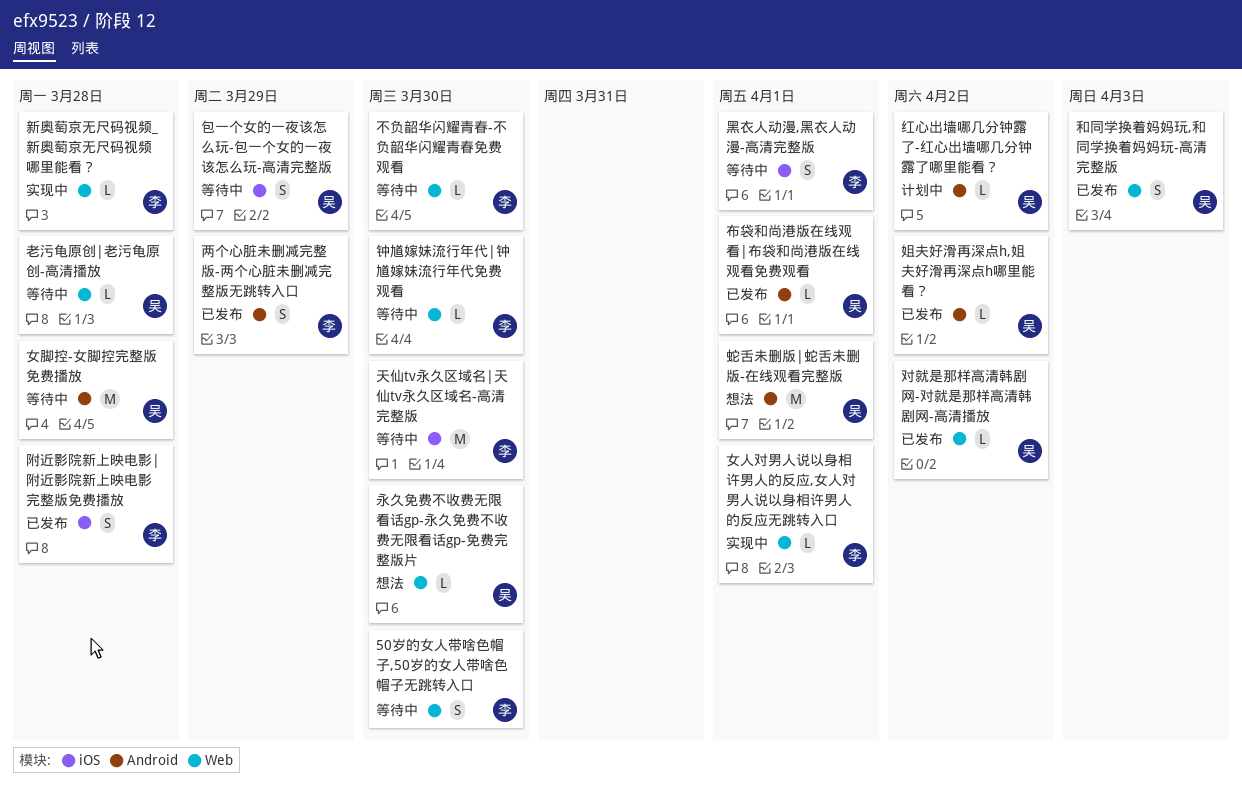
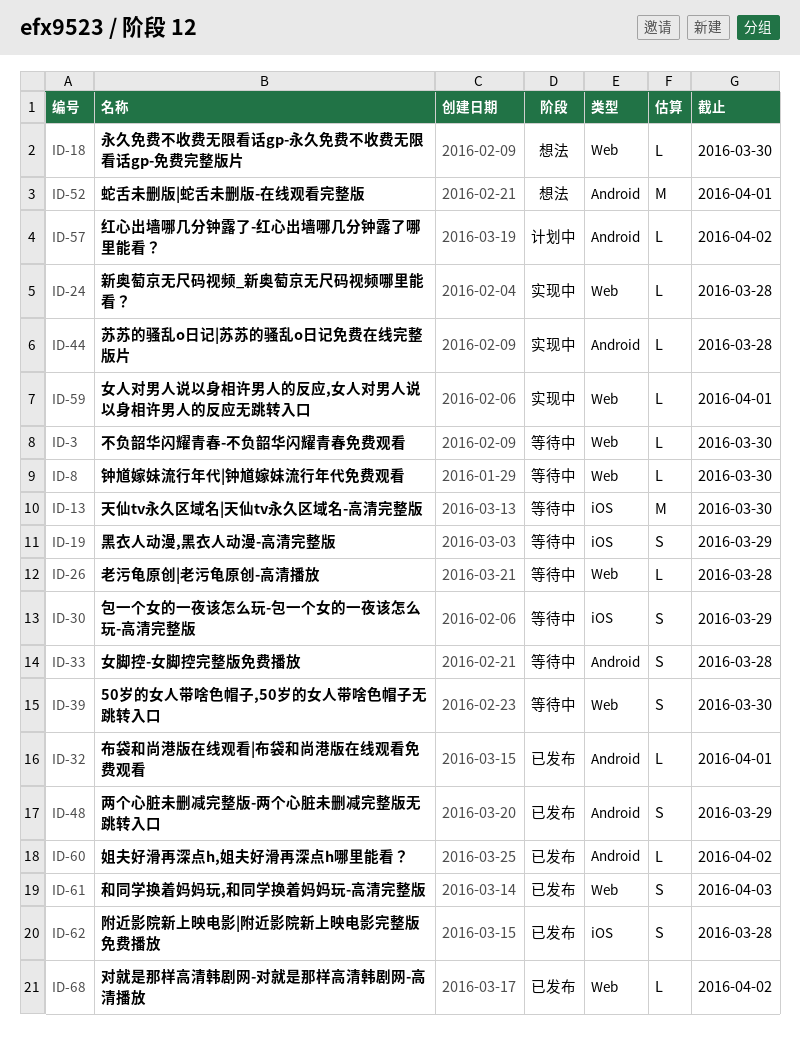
女脚控-女脚控完整版免费播放, estimate: M -> S
苏苏的骚乱o日记|苏苏的骚乱o日记免费在线完整版片: none -> present
黑衣人动漫,黑衣人动漫-高清完整版, due: Apr 1 -> Mar 29

